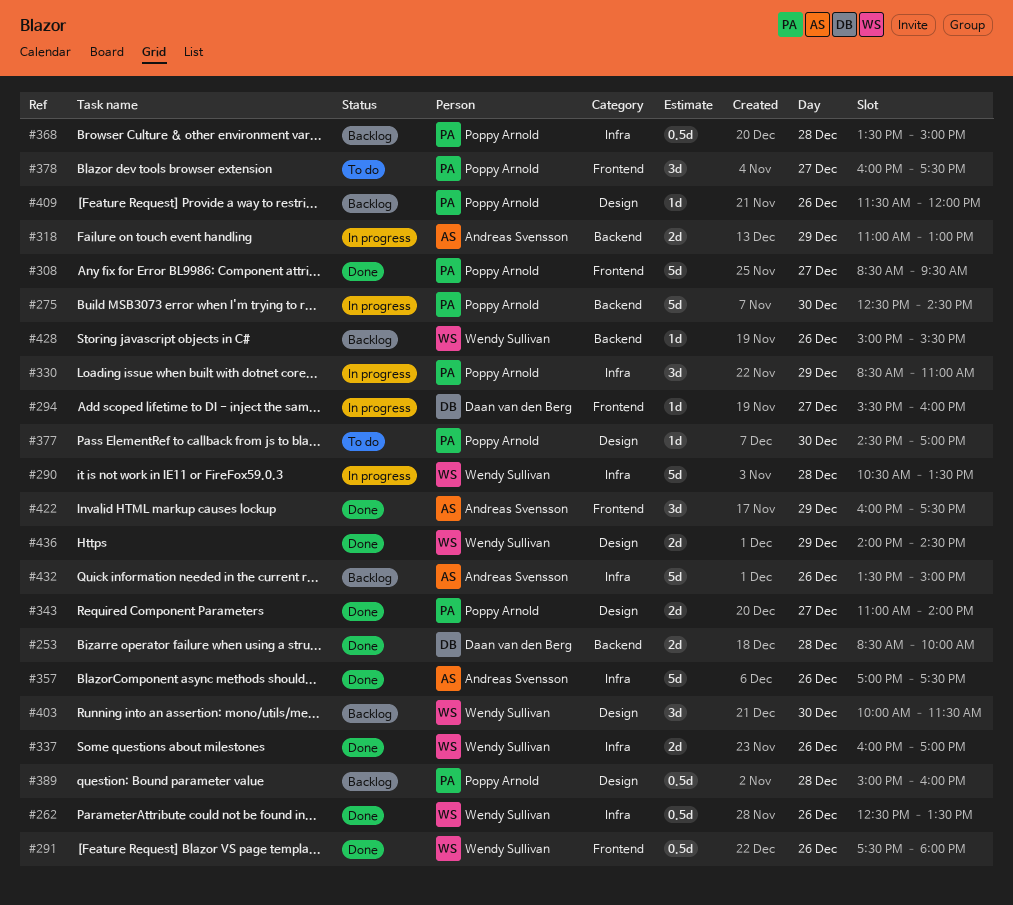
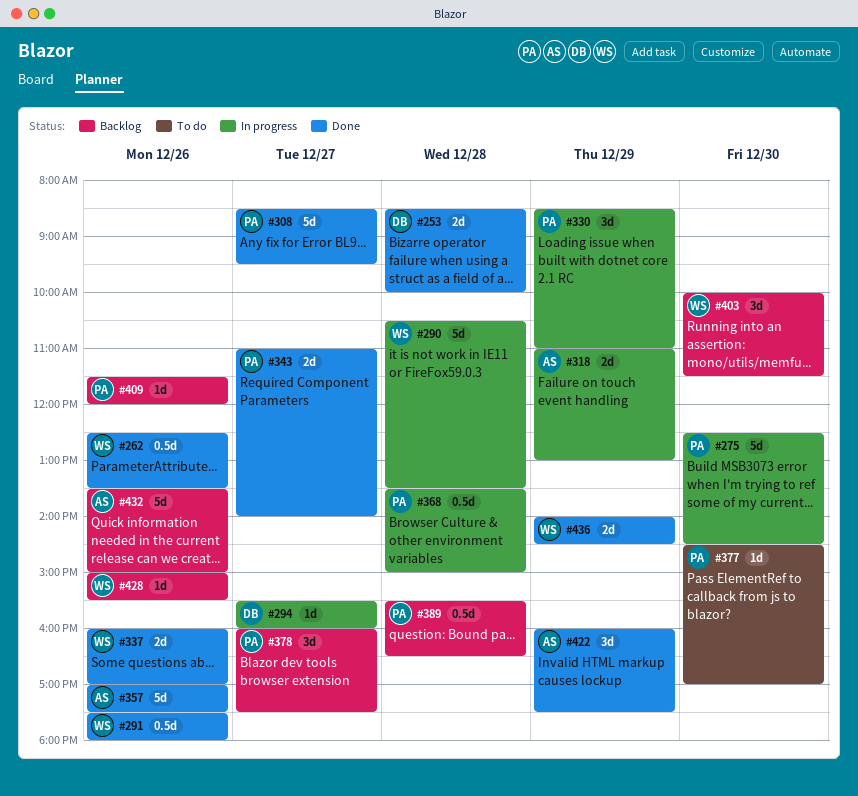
#368, status: Backlog -> In progress
#378, status: To do -> Backlog
#389, begins: 15:00 -> 15:30
#389, ends: 16:00 -> 16:30

